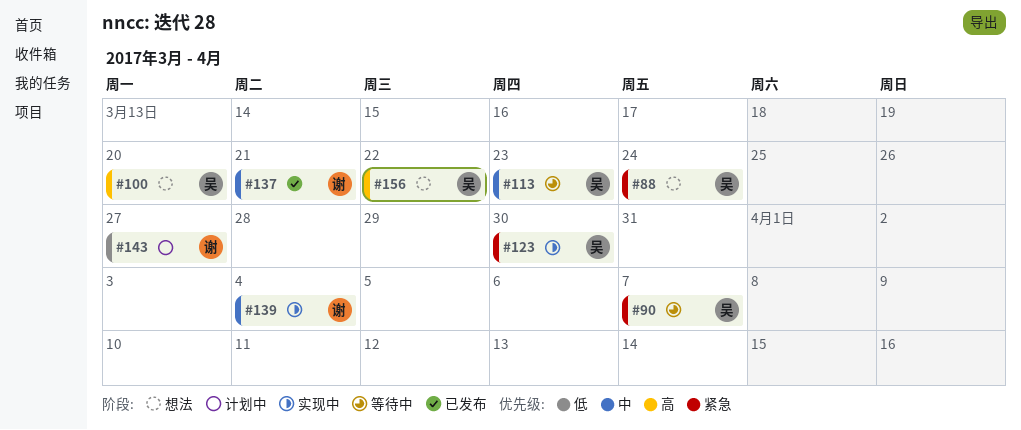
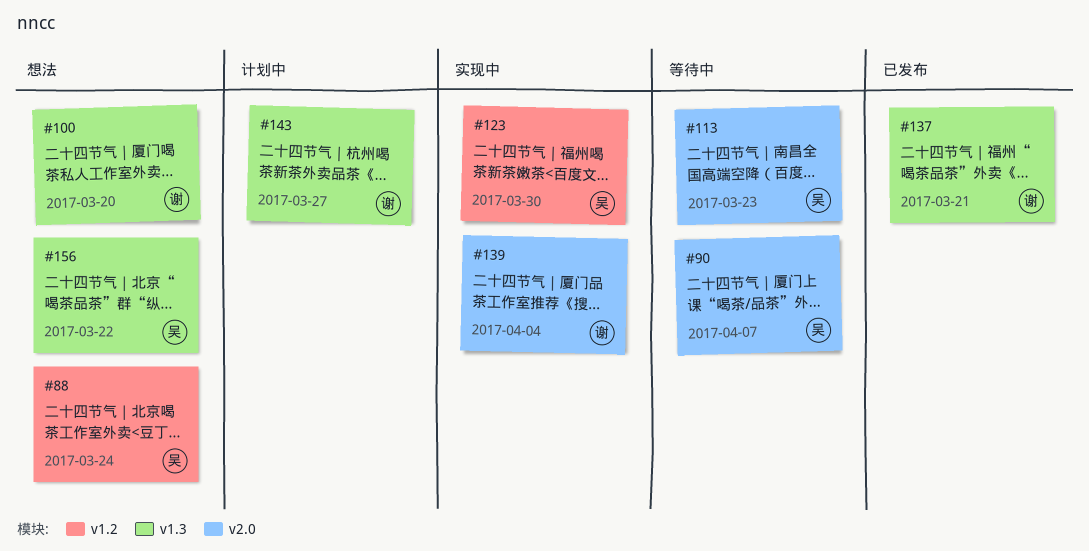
#100, owner: 吴 -> 谢

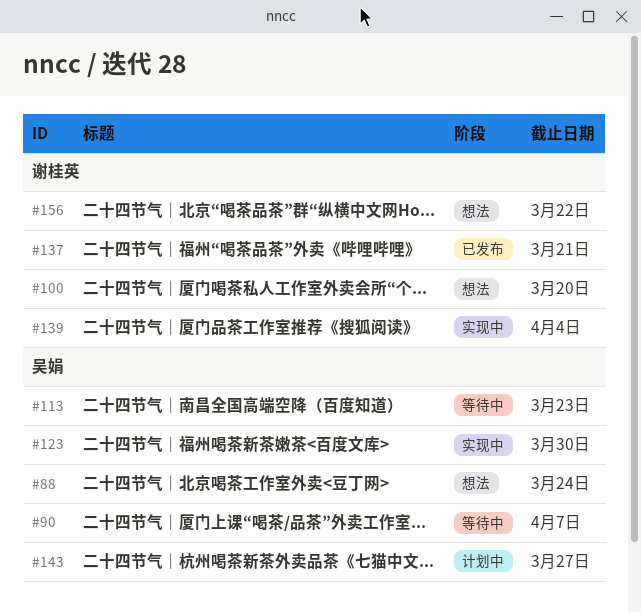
#143, owner: 谢桂英 -> 吴娟
#156, owner: 吴娟 -> 谢桂英

